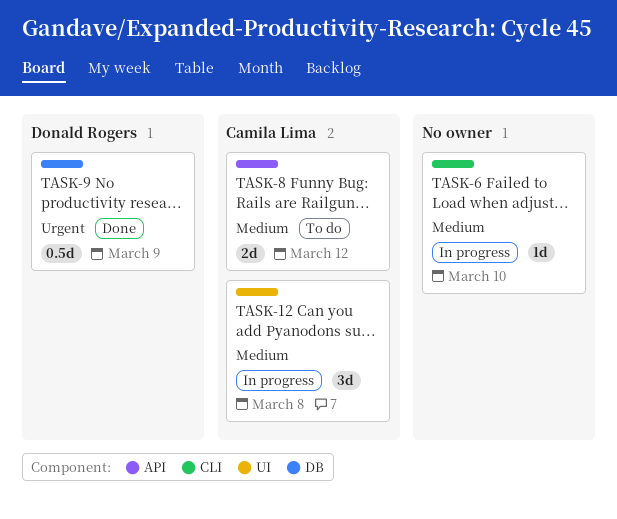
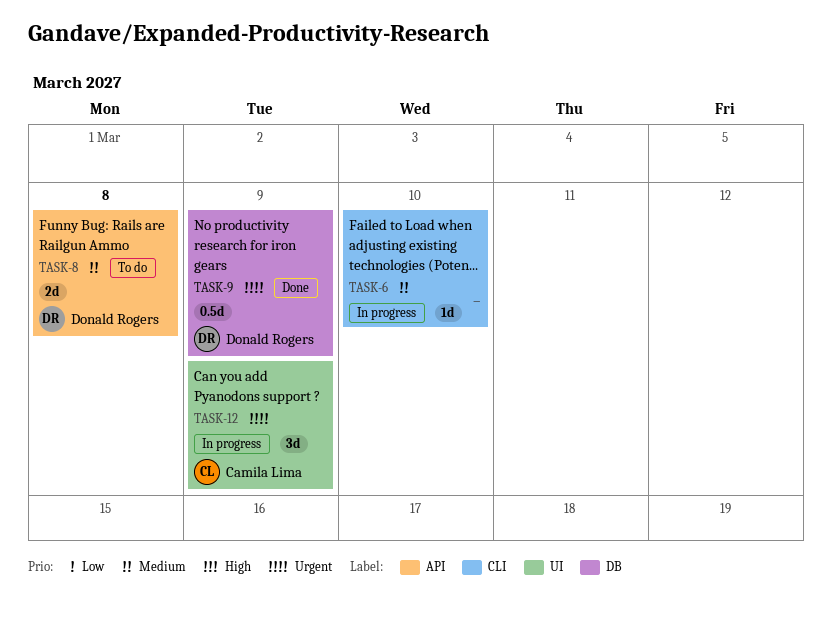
TASK-8, owner: Camila Lima -> Donald Rogers
TASK-8, due: Mar 12 -> Mar 8
TASK-12, priority: Medium -> Urgent
TASK-12, due: Mar 8 -> Mar 9

